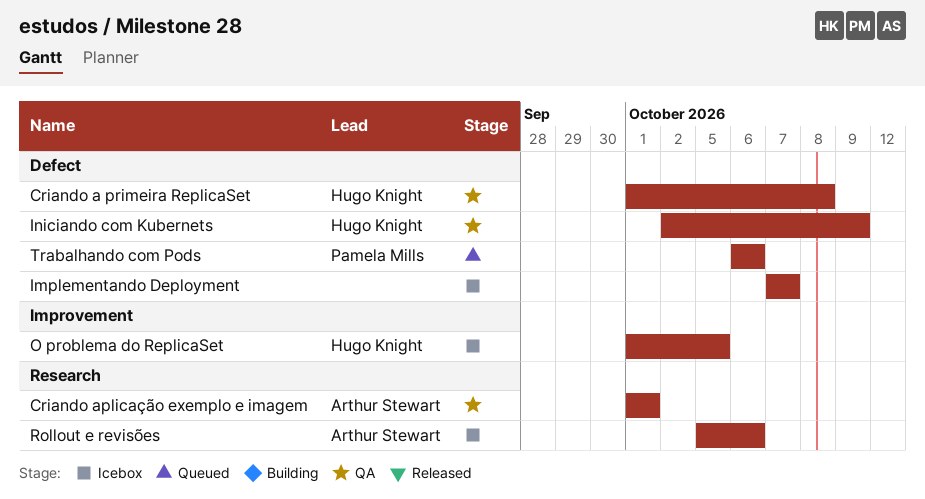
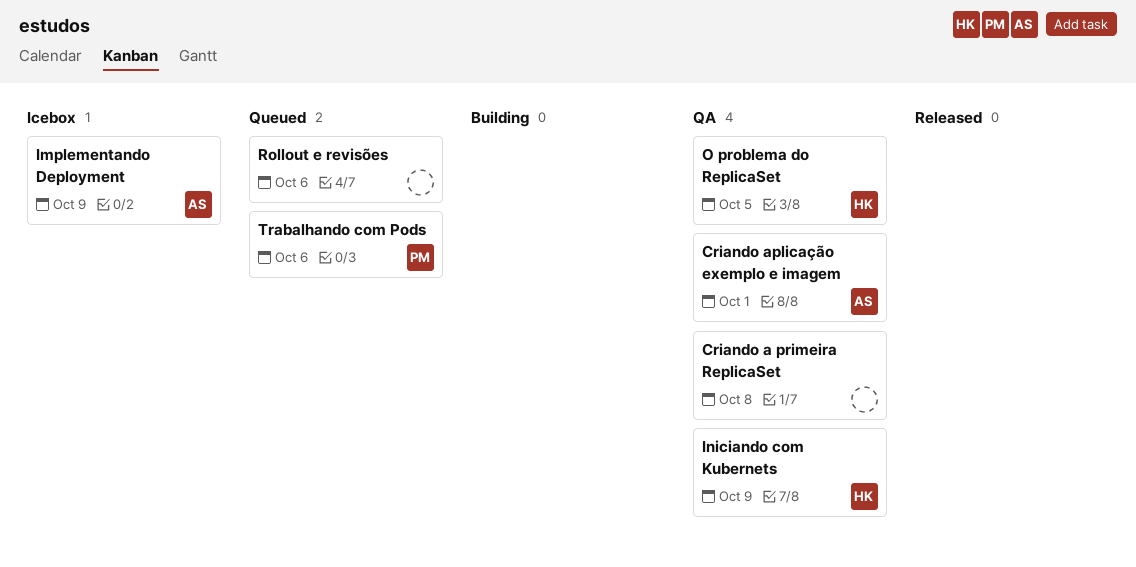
Criando a primeira ReplicaSet, owner: Hugo Knight -> none
Implementando Deployment, owner: none -> Arthur Stewart
Implementando Deployment, due: Oct 7 -> Oct 9
O problema do ReplicaSet, status: Icebox -> QA
Rollout e revisões, status: Icebox -> Queued
Rollout e revisões, owner: Arthur Stewart -> none

